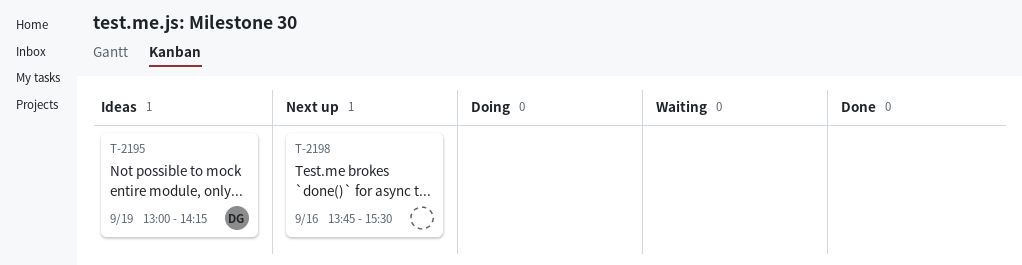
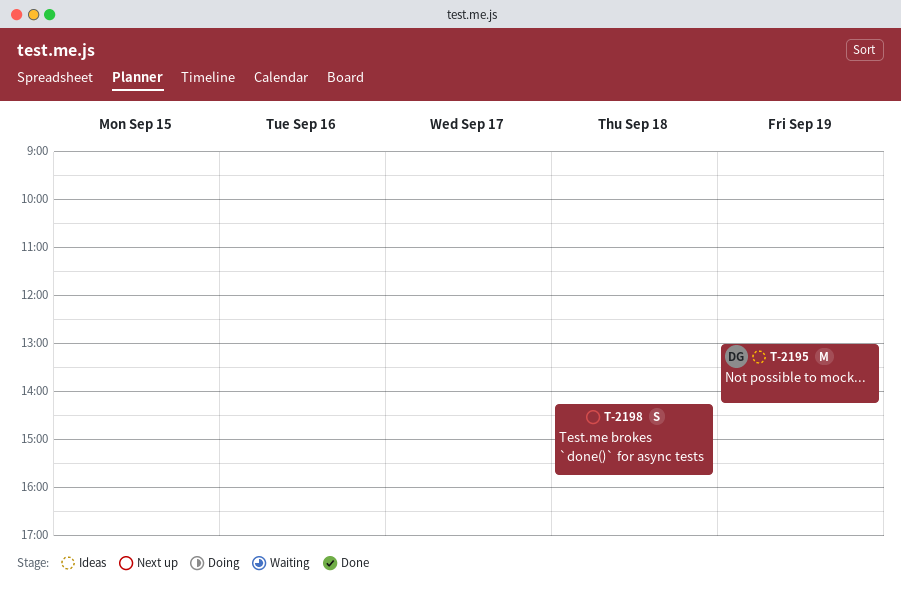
T-2198, day: Sep 16 -> Sep 18
T-2198, begins: 13:45 -> 14:15
T-2198, ends: 15:30 -> 15:45

